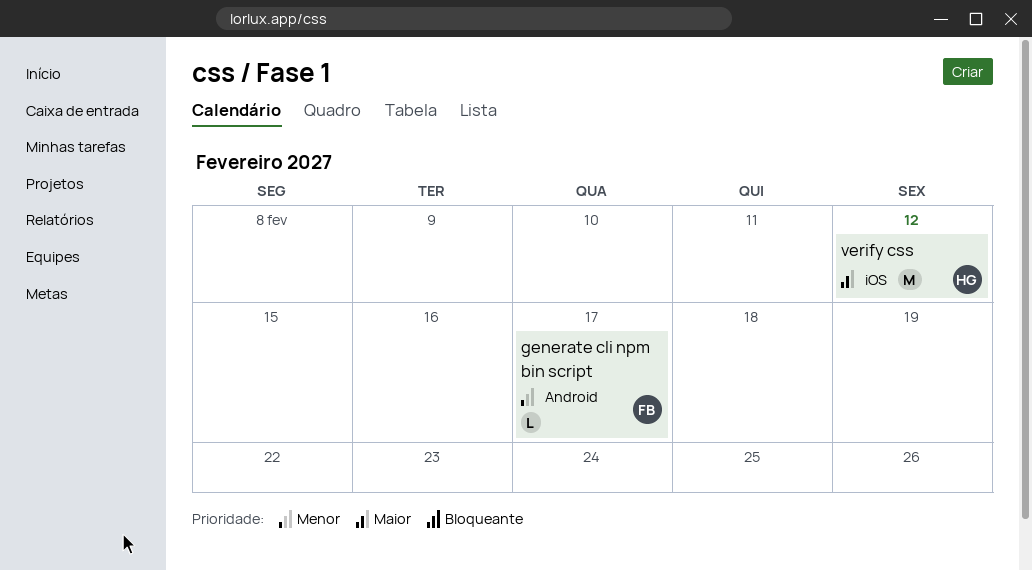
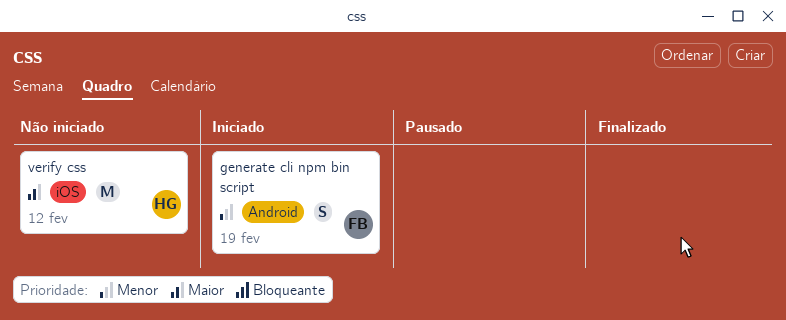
generate cli npm bin script, estimate: L -> S
generate cli npm bin script, due: Feb 17 -> Feb 19

